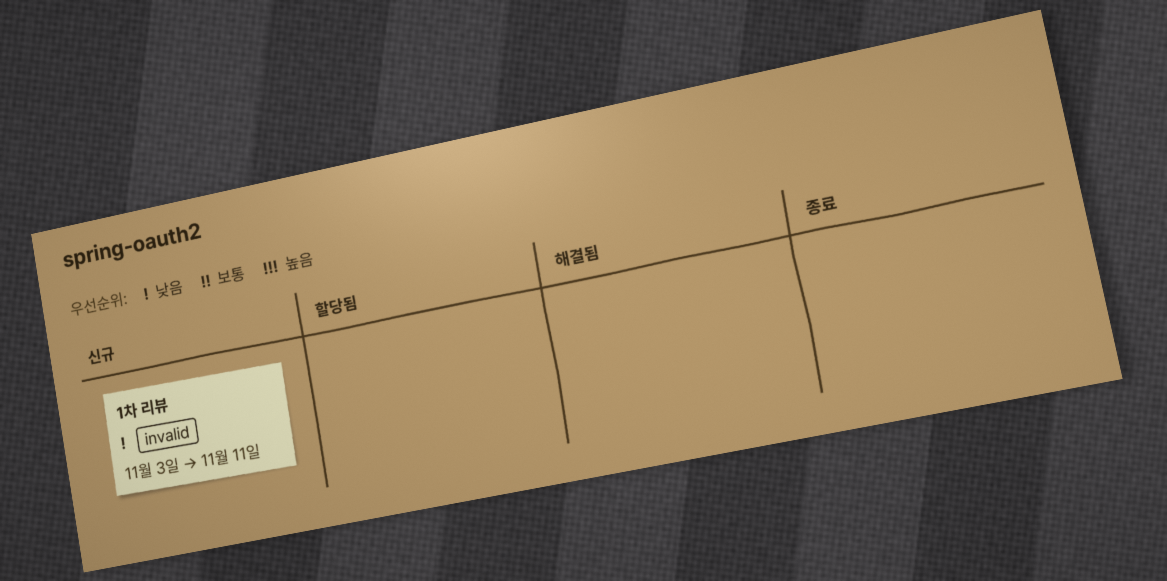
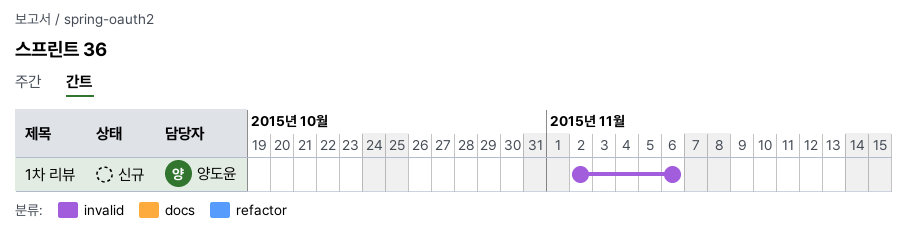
1차 리뷰, start: Nov 3 -> Nov 2
1차 리뷰, due: Nov 11 -> Nov 6

